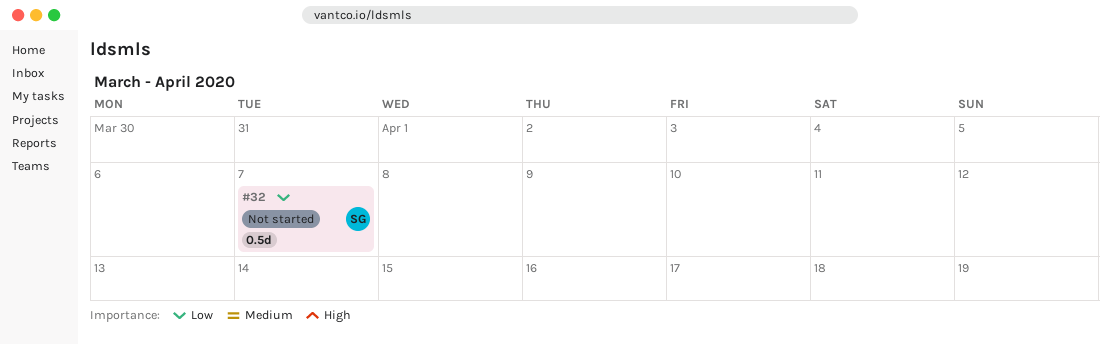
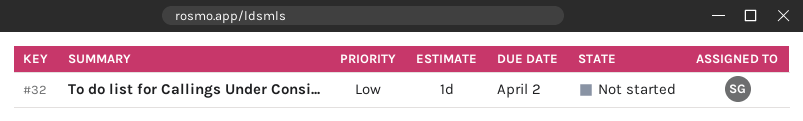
#32, estimate: 0.5d -> 1d
#32, due: Apr 7 -> Apr 2

